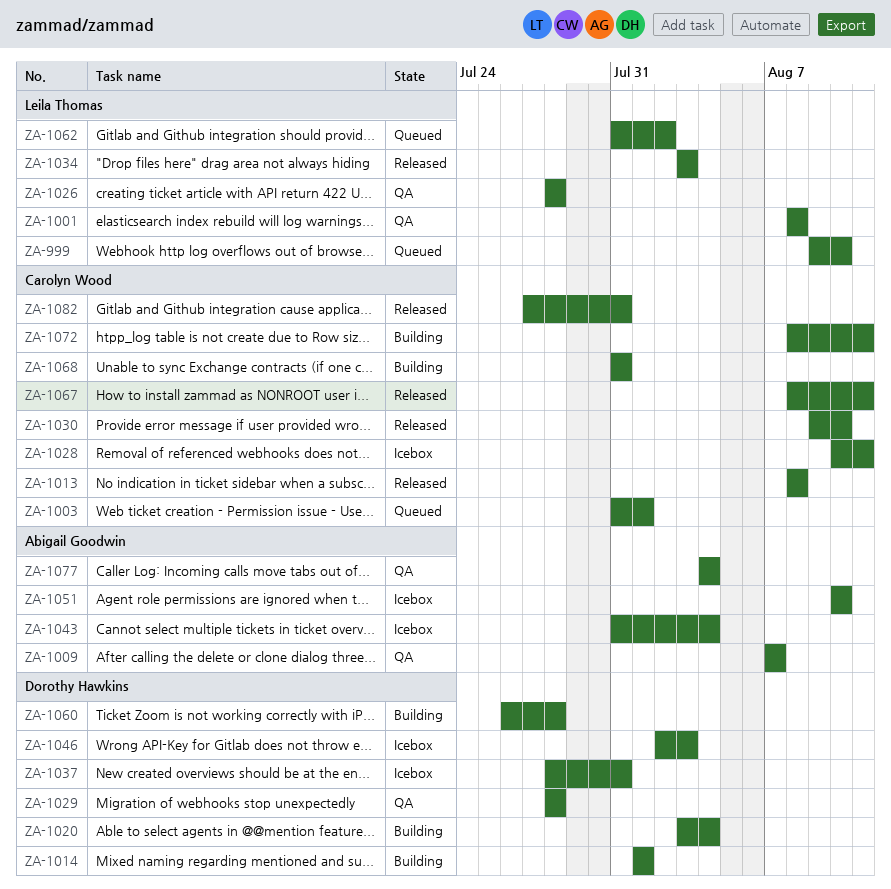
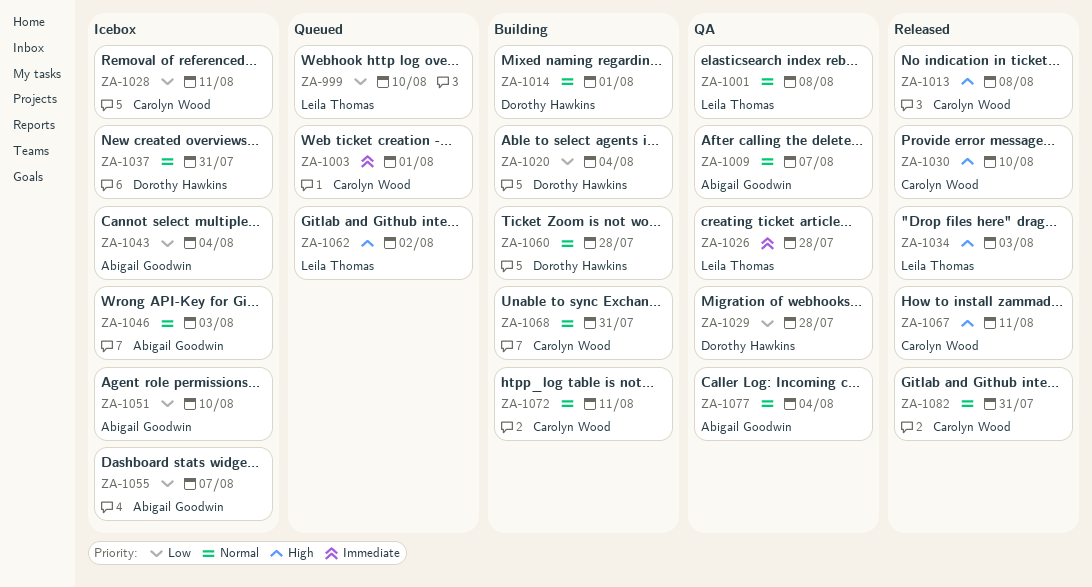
ZA-1046, owner: Dorothy Hawkins -> Abigail Goodwin
ZA-1055: none -> present

